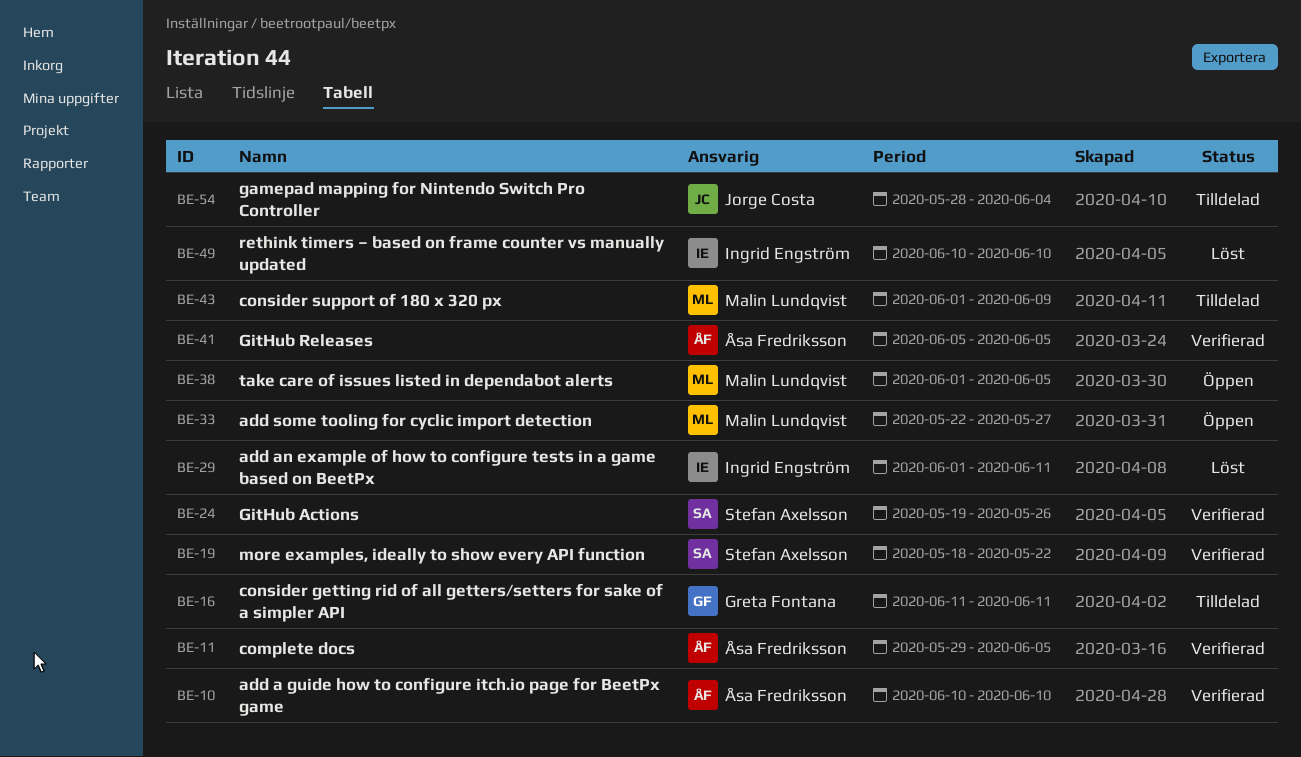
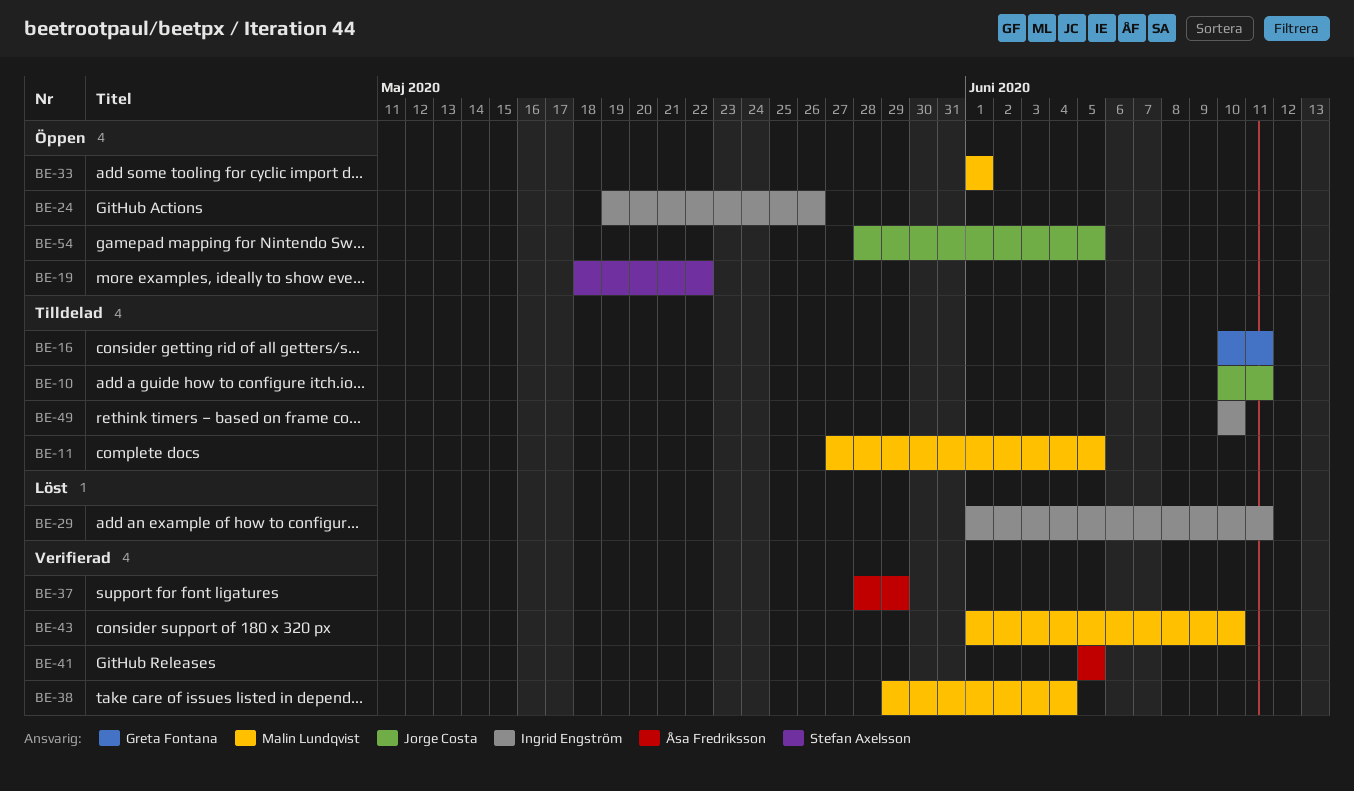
BE-10, status: Verifierad -> Tilldelad
BE-10, owner: Åsa Fredriksson -> Jorge Costa
BE-10, due: Jun 10 -> Jun 11
BE-11, status: Verifierad -> Tilldelad
BE-11, owner: Åsa Fredriksson -> Malin Lundqvist
BE-11, start: May 29 -> May 27
BE-16, start: Jun 11 -> Jun 10
BE-19, status: Verifierad -> Öppen
BE-24, status: Verifierad -> Öppen
BE-24, owner: Stefan Axelsson -> Ingrid Engström
BE-33, start: May 22 -> Jun 1
BE-33, due: May 27 -> Jun 1
BE-37: none -> present
BE-38, status: Öppen -> Verifierad
BE-38, start: Jun 1 -> May 29
BE-38, due: Jun 5 -> Jun 4
BE-43, status: Tilldelad -> Verifierad
BE-43, due: Jun 9 -> Jun 10
BE-49, status: Löst -> Tilldelad
BE-54, status: Tilldelad -> Öppen
BE-54, due: Jun 4 -> Jun 5

